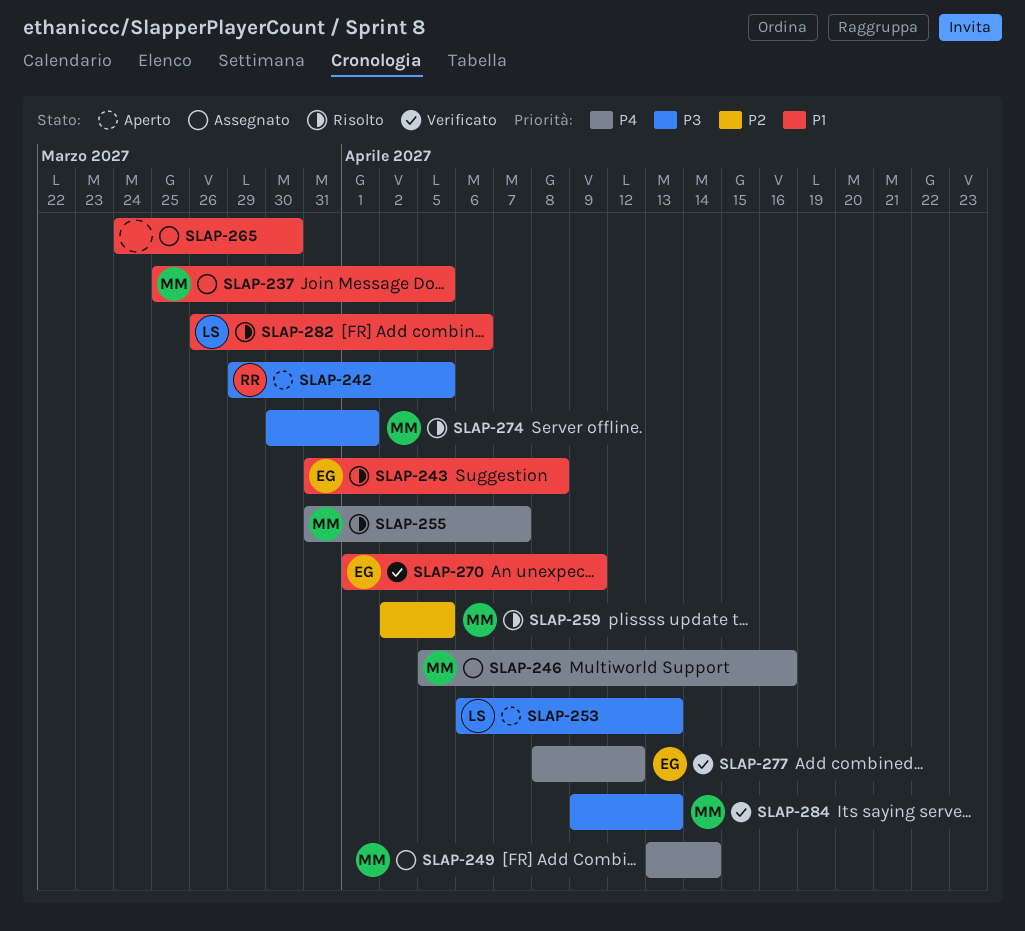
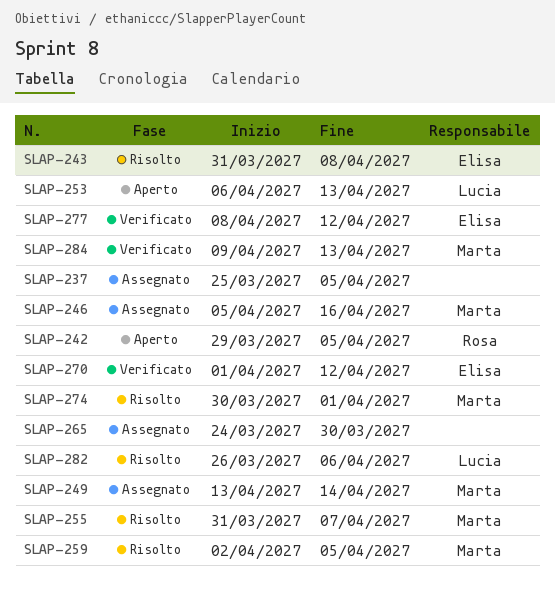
SLAP-237, owner: Marta -> none
SLAP-270, due: Apr 9 -> Apr 12

